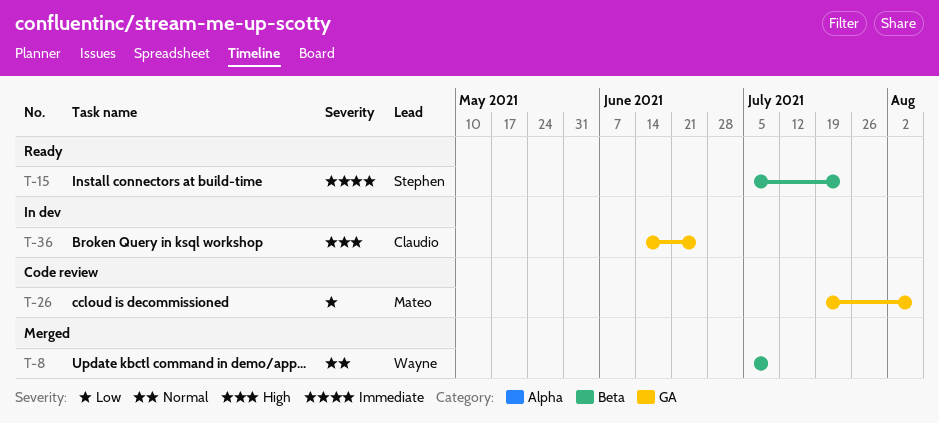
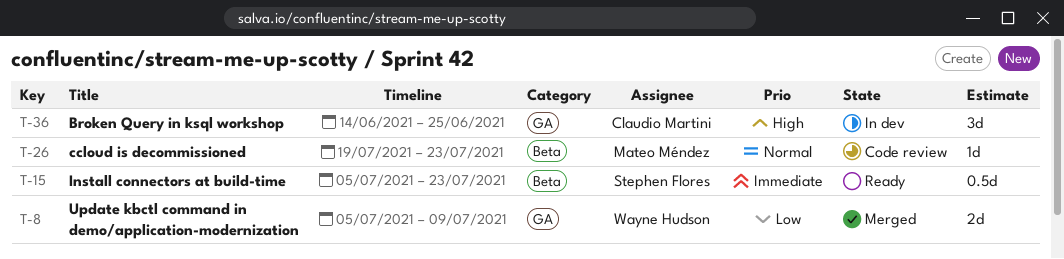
T-8, priority: Normal -> Low
T-8, label: Beta -> GA
T-26, priority: Low -> Normal
T-26, label: GA -> Beta
T-26, due: Aug 6 -> Jul 23

